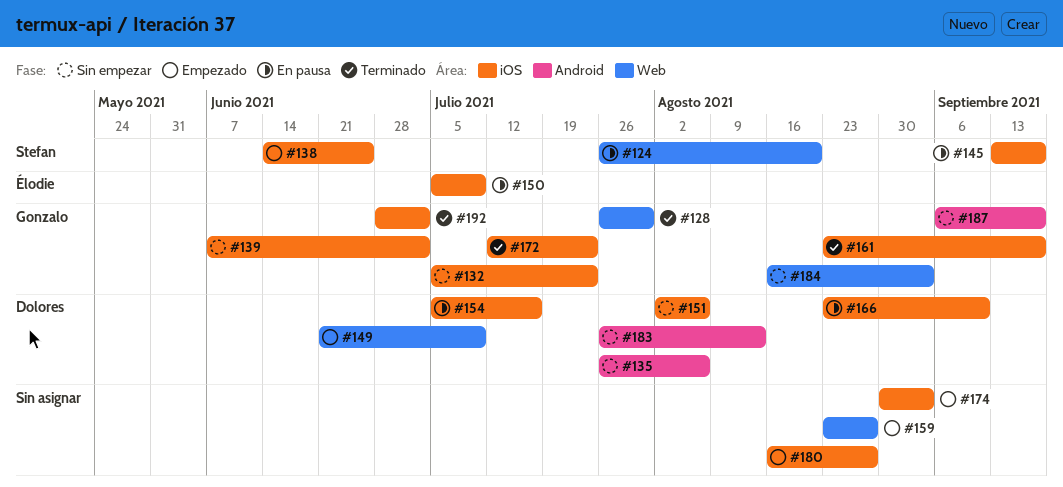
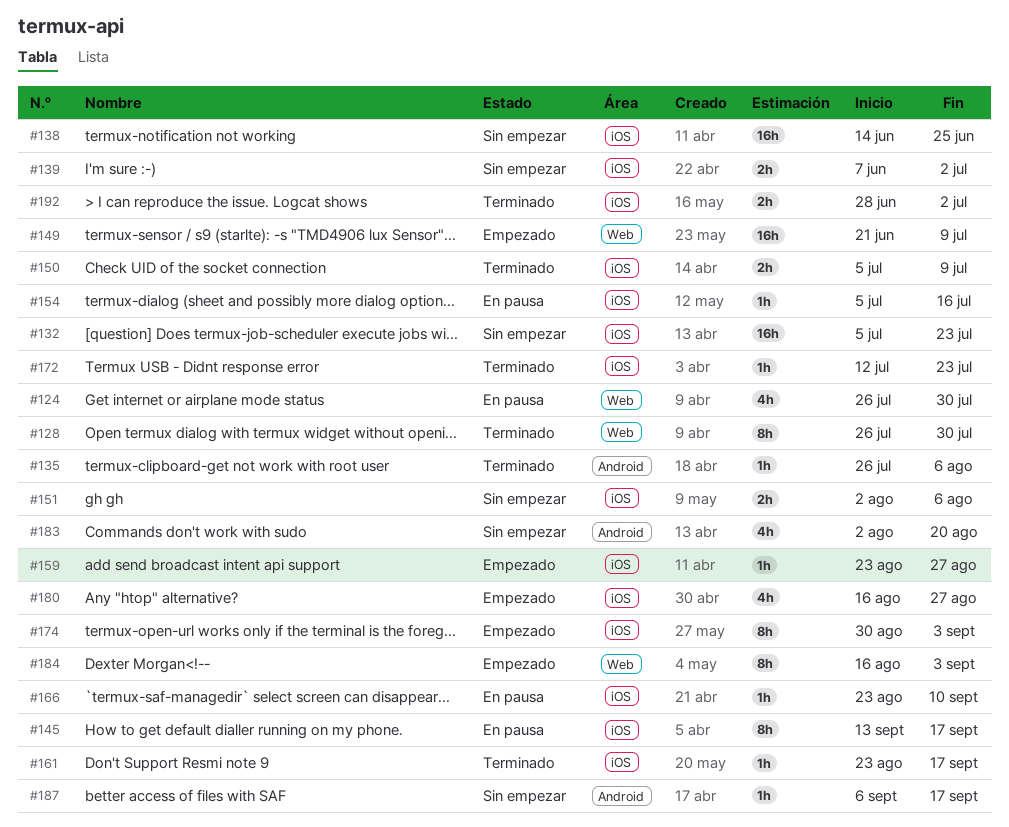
#124, due: Aug 20 -> Jul 30
#135, status: Sin empezar -> Terminado
#138, status: Empezado -> Sin empezar
#150, status: En pausa -> Terminado
#159, label: Web -> iOS
#183, start: Jul 26 -> Aug 2
#183, due: Aug 13 -> Aug 20
#184, status: Sin empezar -> Empezado

